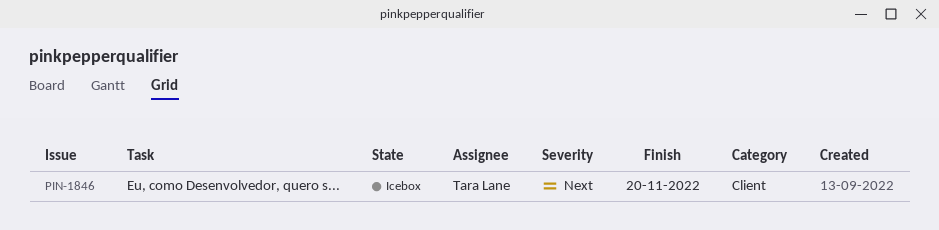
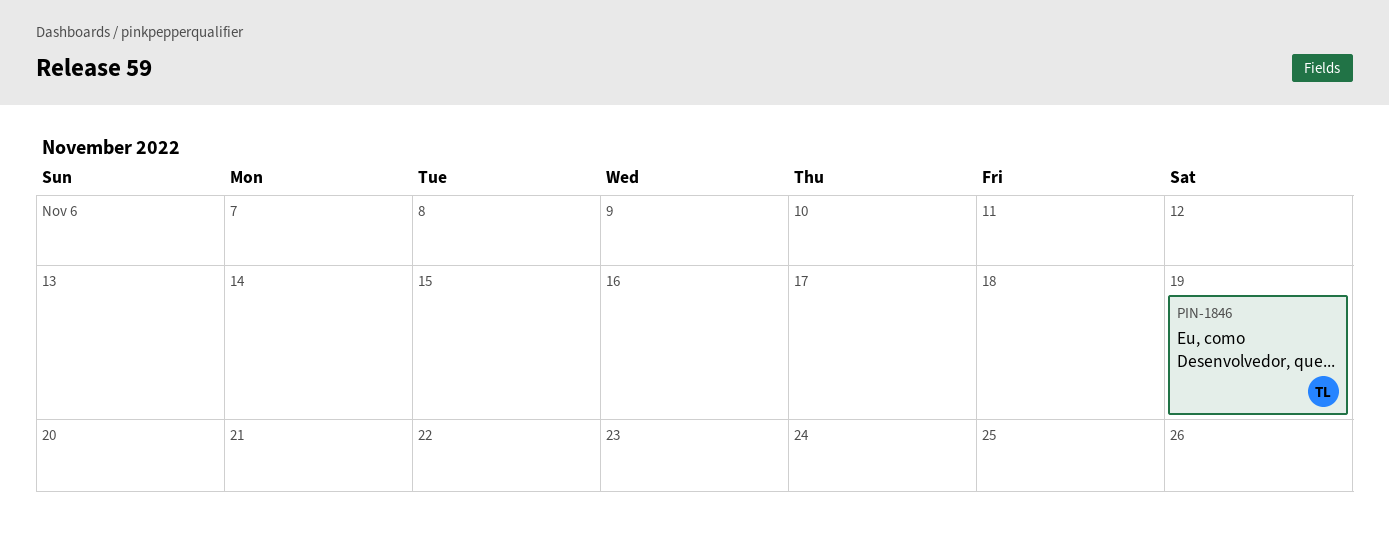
PIN-1846, due: Nov 20 -> Nov 19

